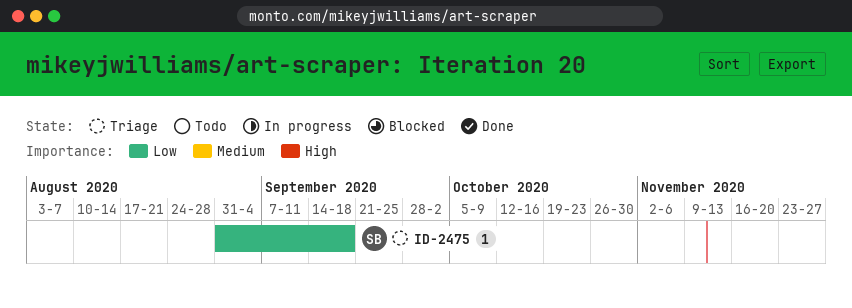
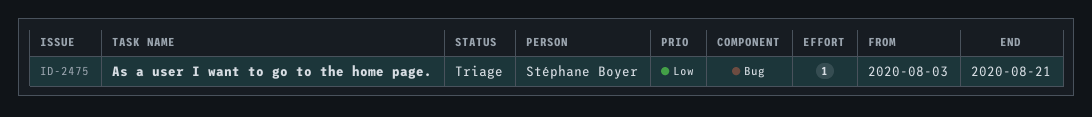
ID-2475, start: Aug 31 -> Aug 3
ID-2475, due: Sep 18 -> Aug 21

